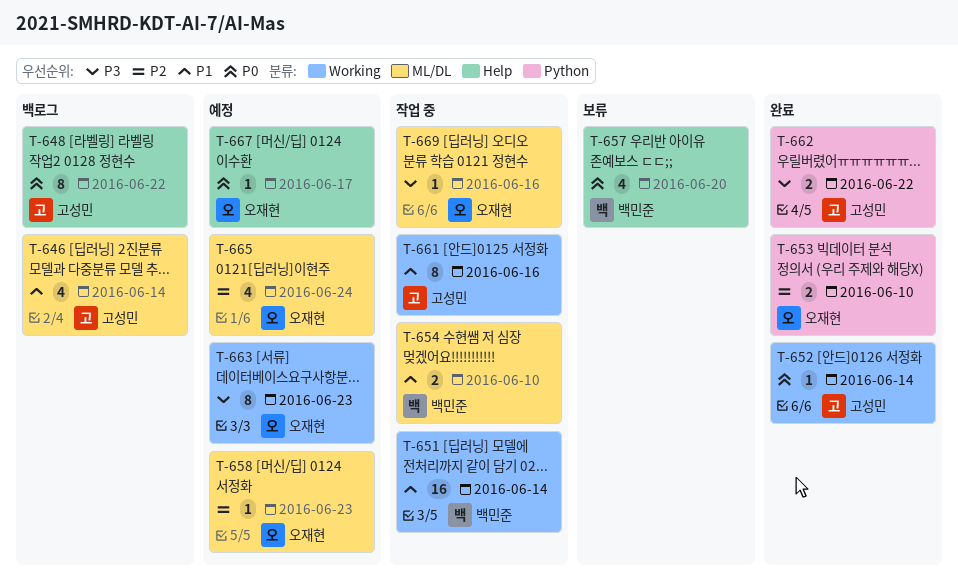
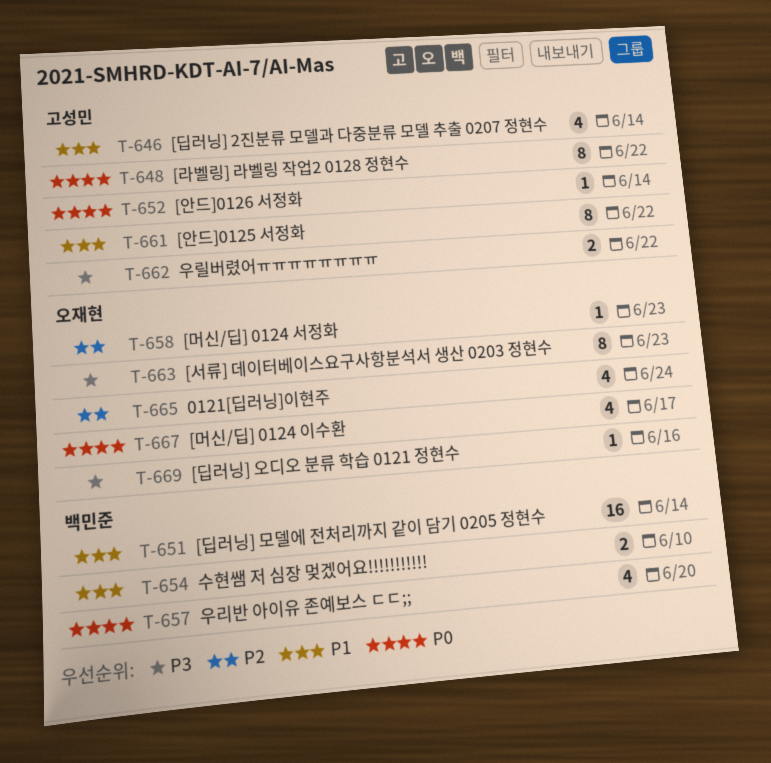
T-653: present -> none
T-661, due: Jun 16 -> Jun 22
T-667, estimate: 1 -> 4

